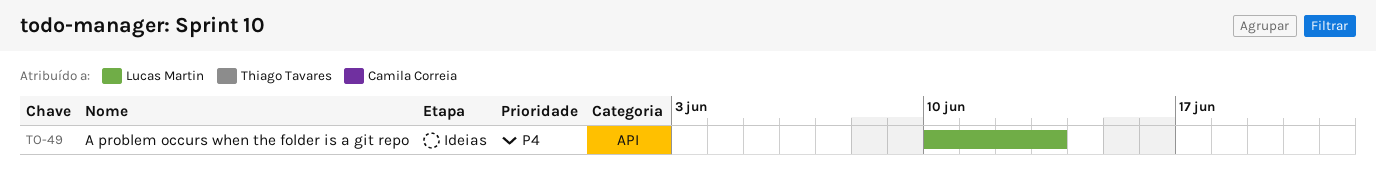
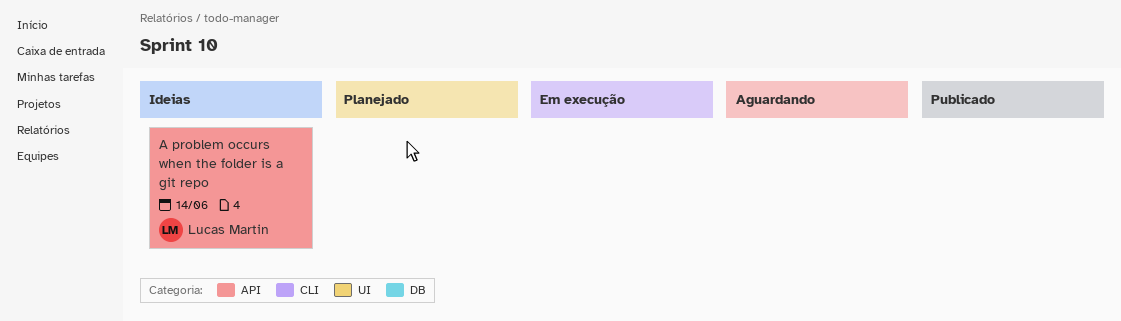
A problem occurs when the folder is a git repo, due: Jun 13 -> Jun 14

